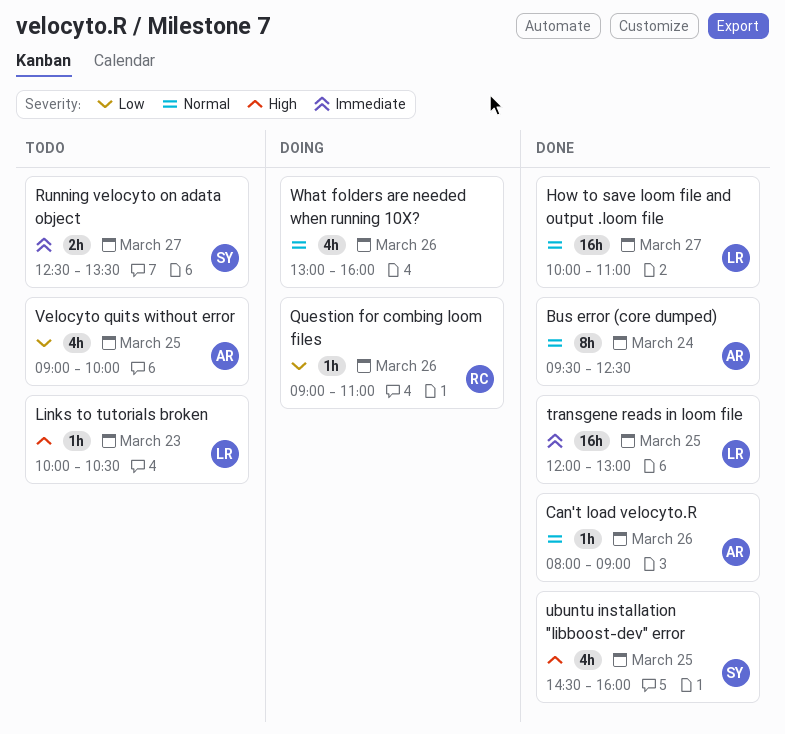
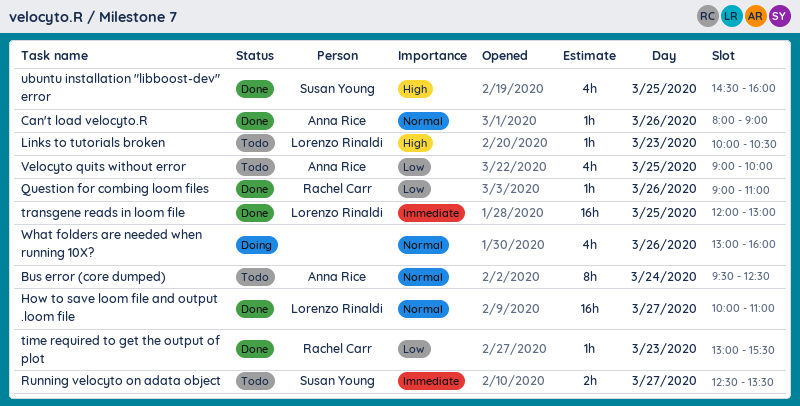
Bus error (core dumped), status: Done -> Todo
Question for combing loom files, status: Doing -> Done
time required to get the output of plot: none -> present

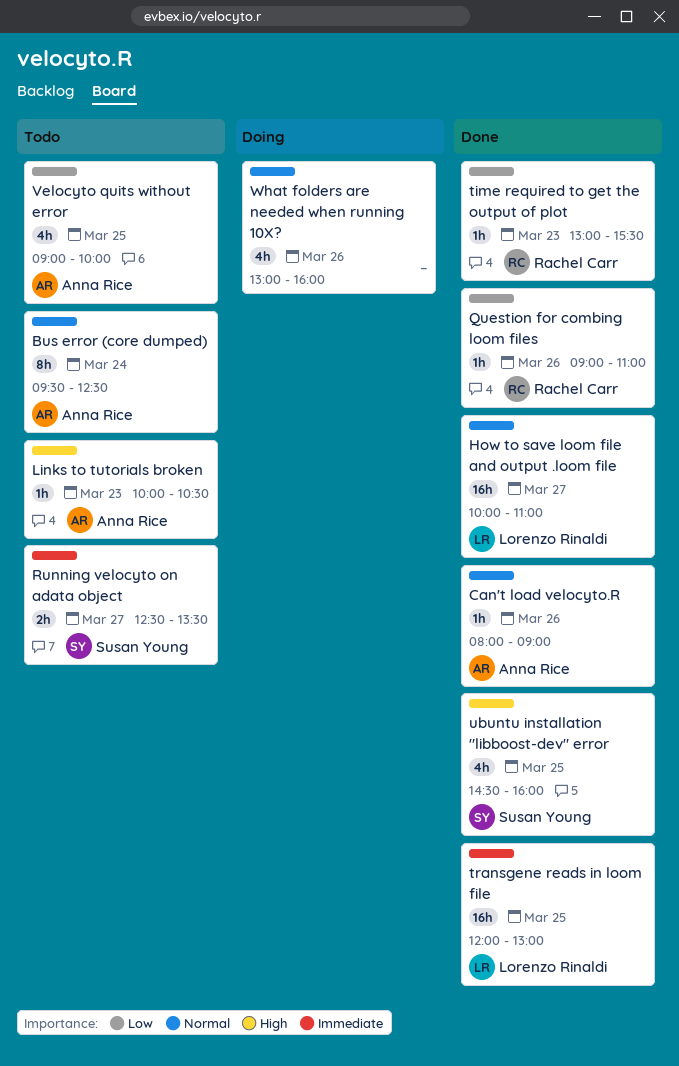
Links to tutorials broken, owner: Lorenzo Rinaldi -> Anna Rice

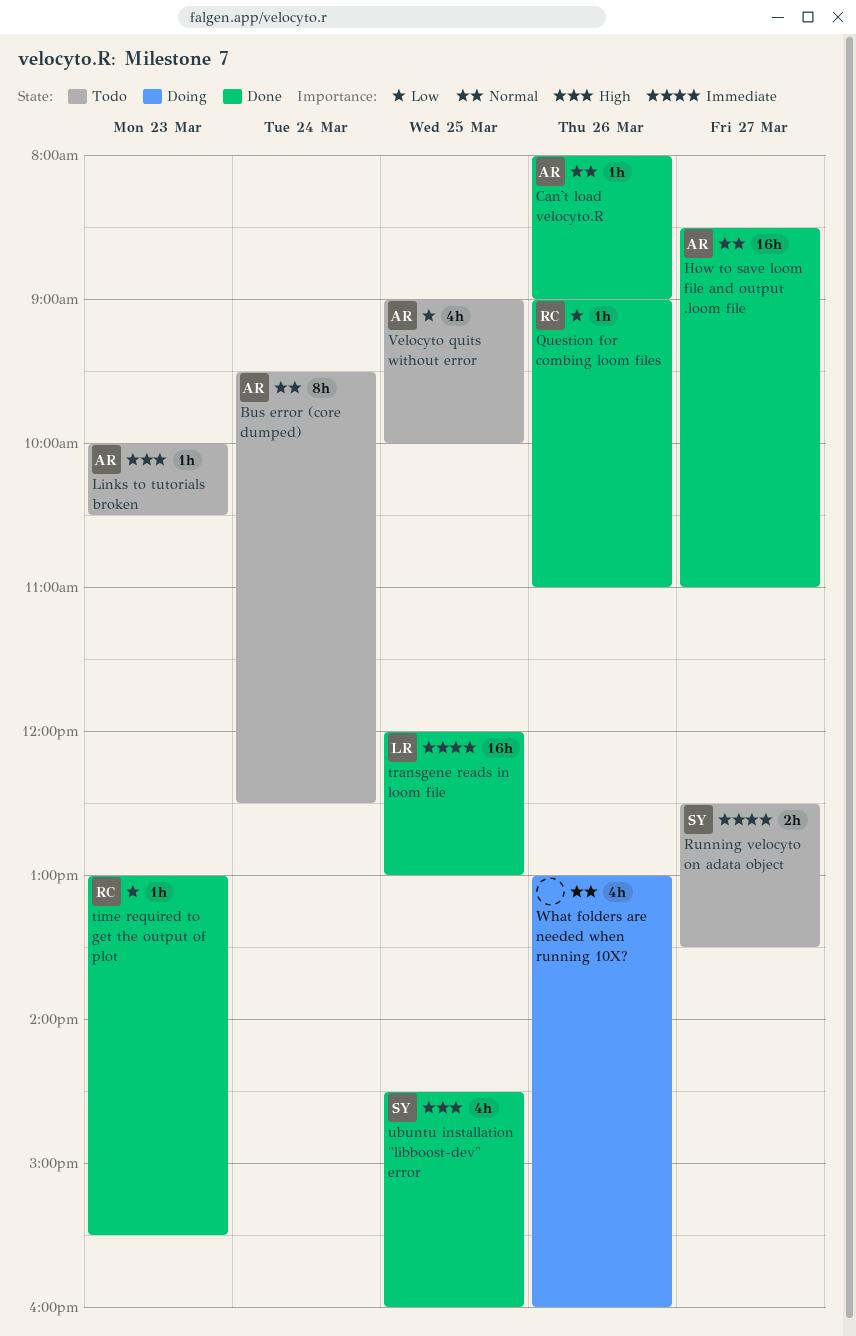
How to save loom file and output .loom file, owner: Lorenzo Rinaldi -> Anna Rice
How to save loom file and output .loom file, begins: 10:00 -> 08:30

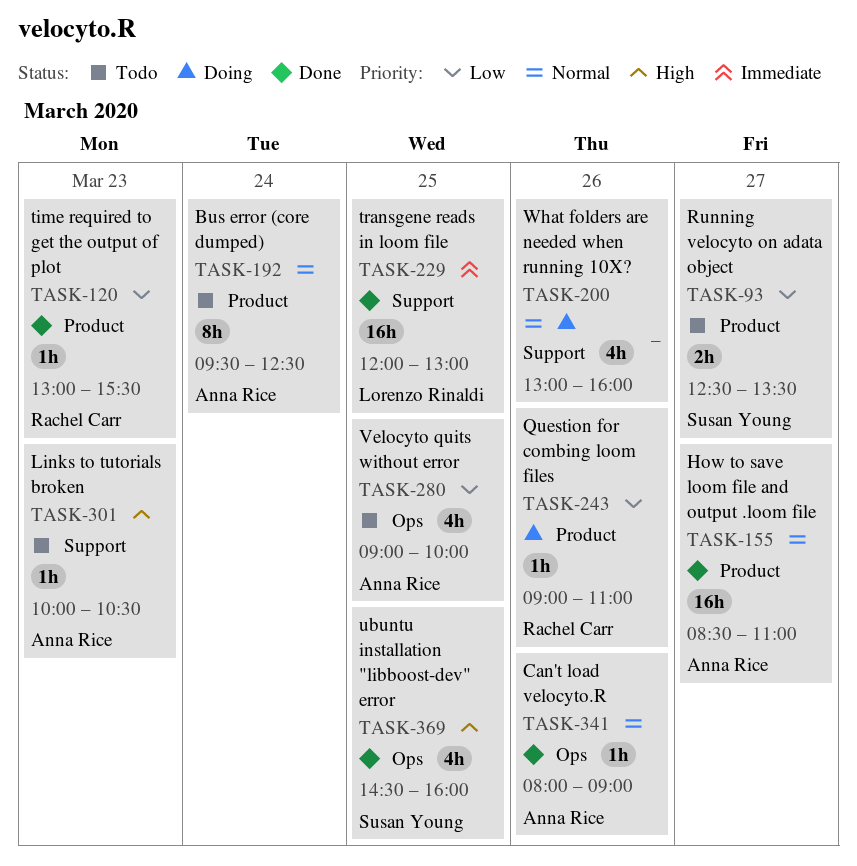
Question for combing loom files, status: Done -> Doing
Running velocyto on adata object, priority: Immediate -> Low

